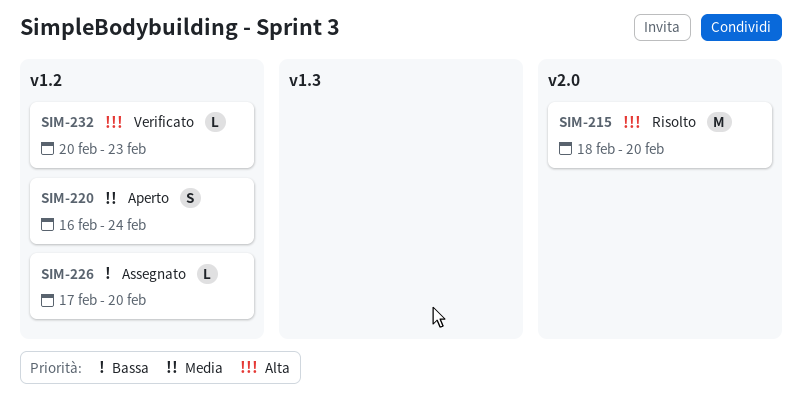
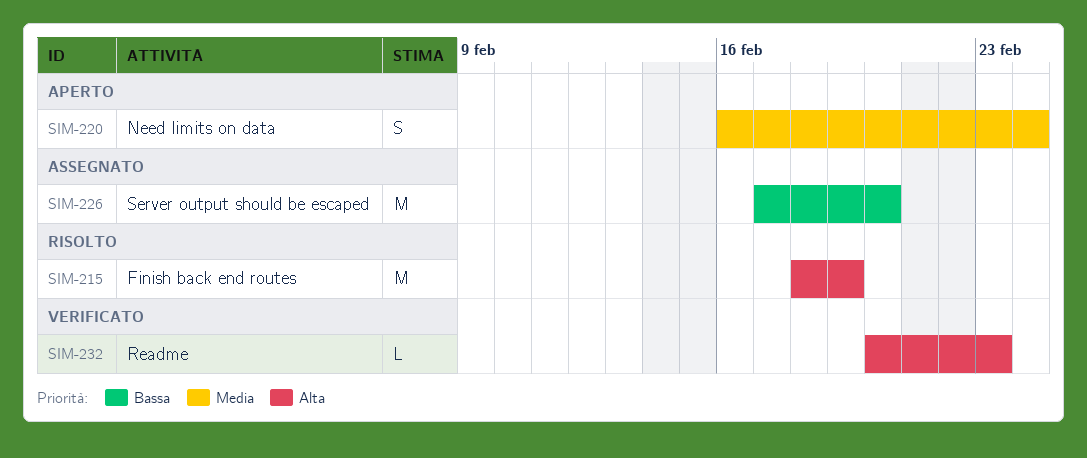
SIM-215, due: Feb 20 -> Feb 19
SIM-226, estimate: L -> M

